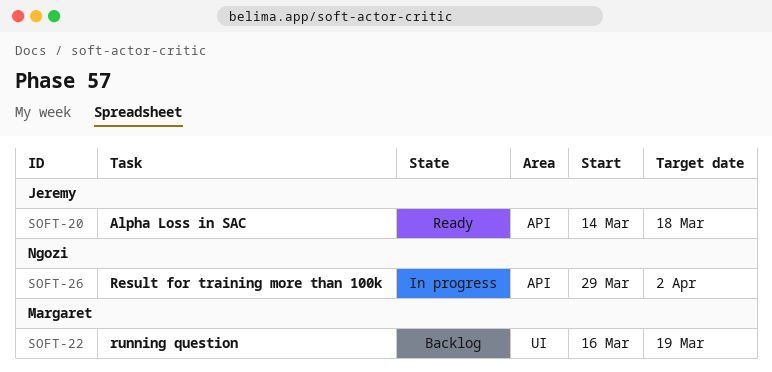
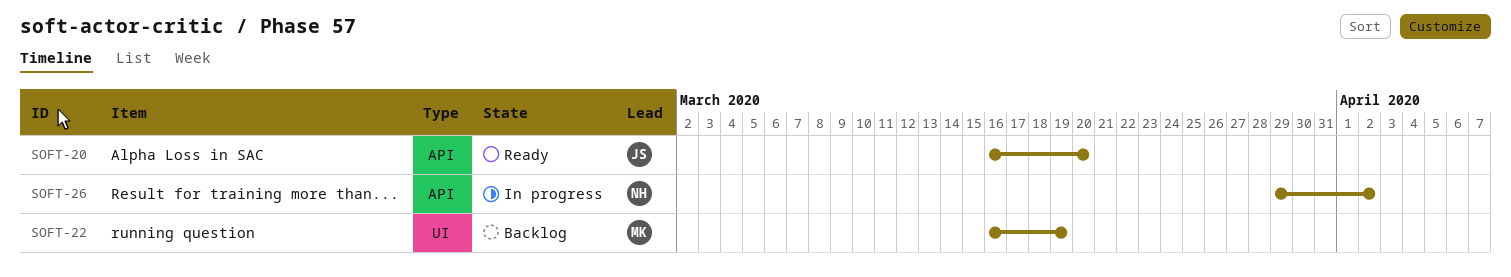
SOFT-20, start: Mar 14 -> Mar 16
SOFT-20, due: Mar 18 -> Mar 20

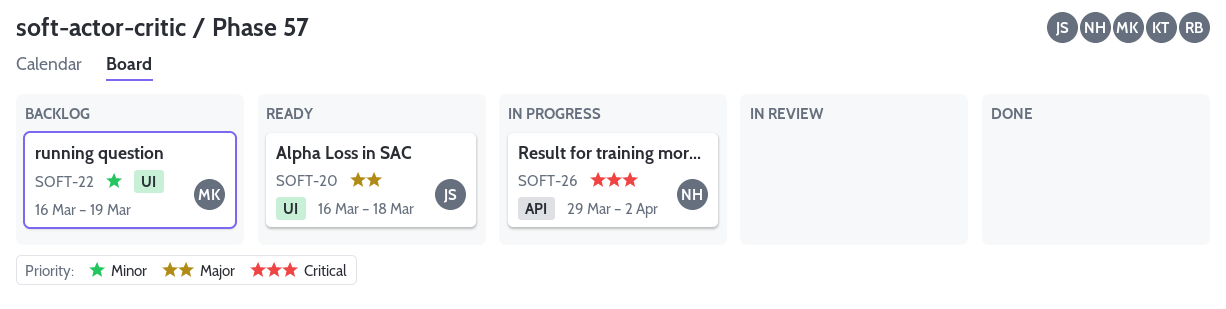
SOFT-20, label: API -> UI
SOFT-20, due: Mar 20 -> Mar 18

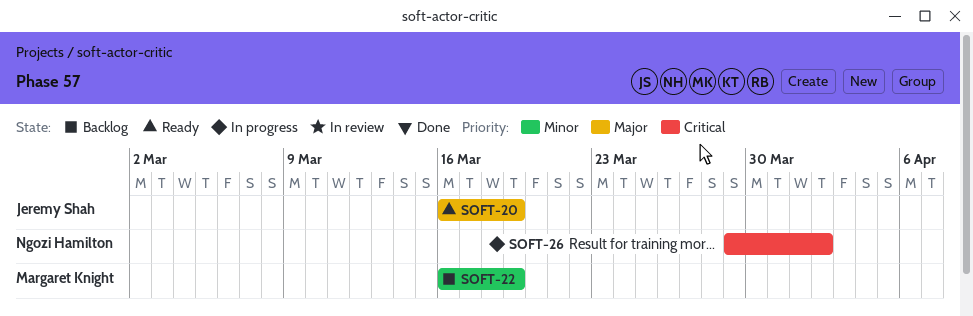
SOFT-20, due: Mar 18 -> Mar 19

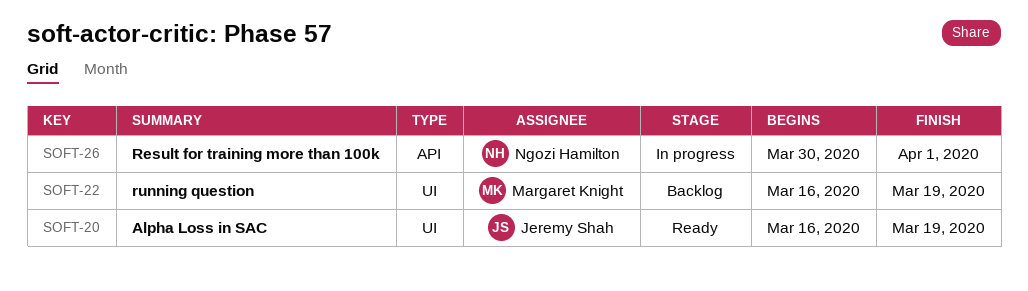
SOFT-26, start: Mar 29 -> Mar 30
SOFT-26, due: Apr 2 -> Apr 1

